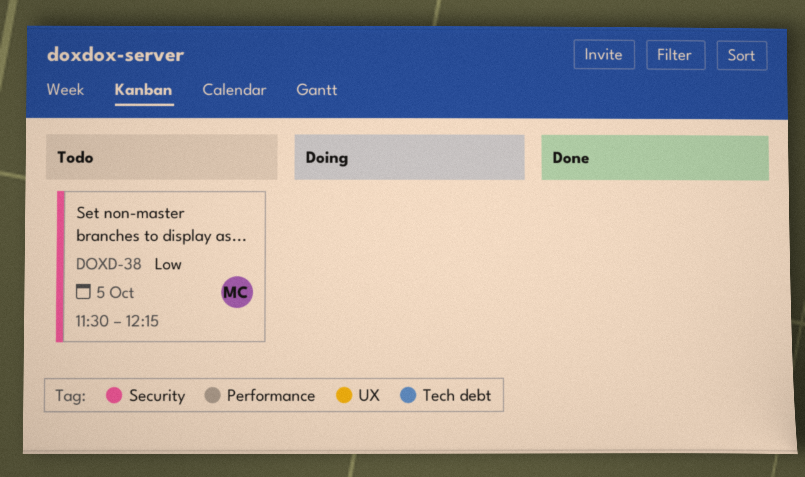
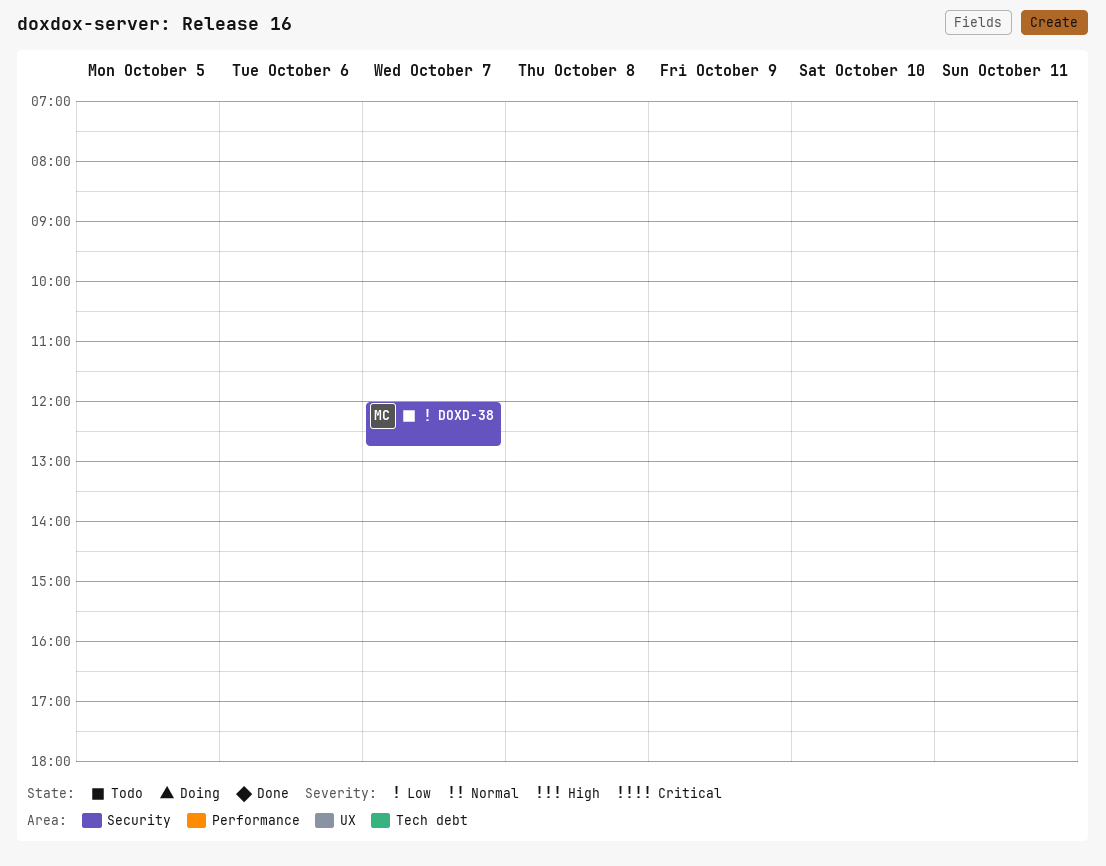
DOXD-38, day: Oct 5 -> Oct 7
DOXD-38, begins: 11:30 -> 12:00
DOXD-38, ends: 12:15 -> 12:45

